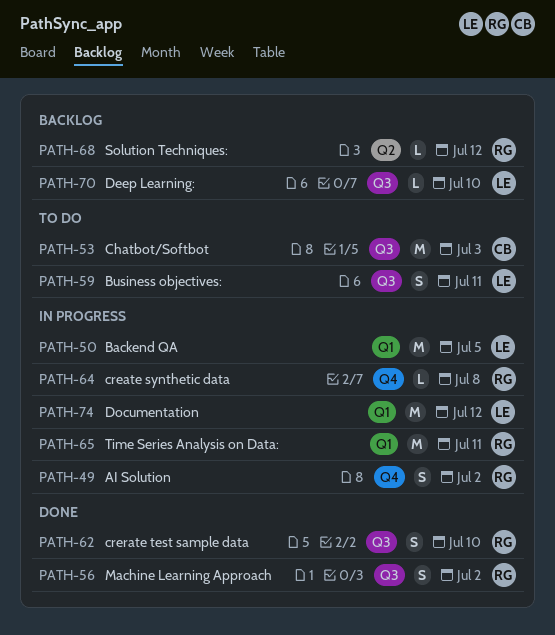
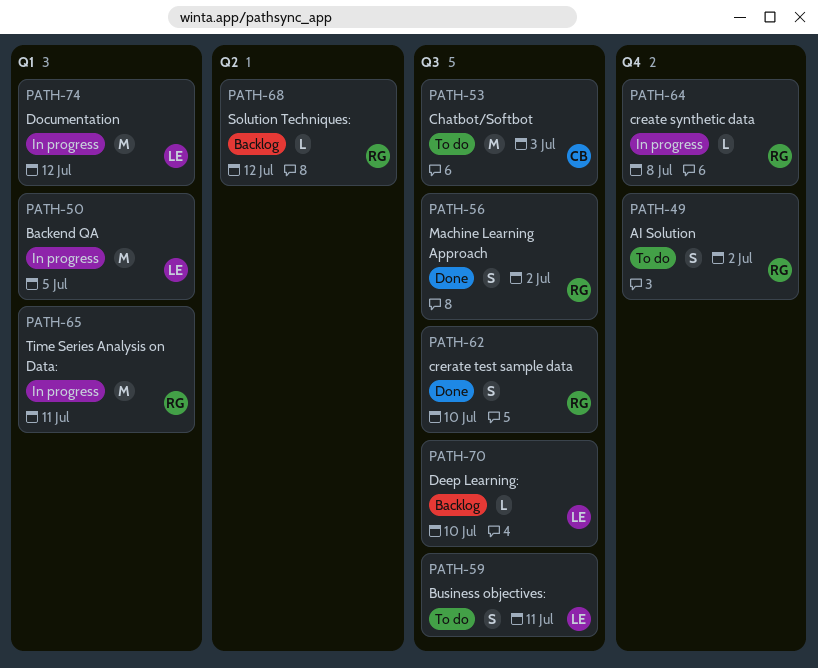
PATH-49, status: In progress -> To do

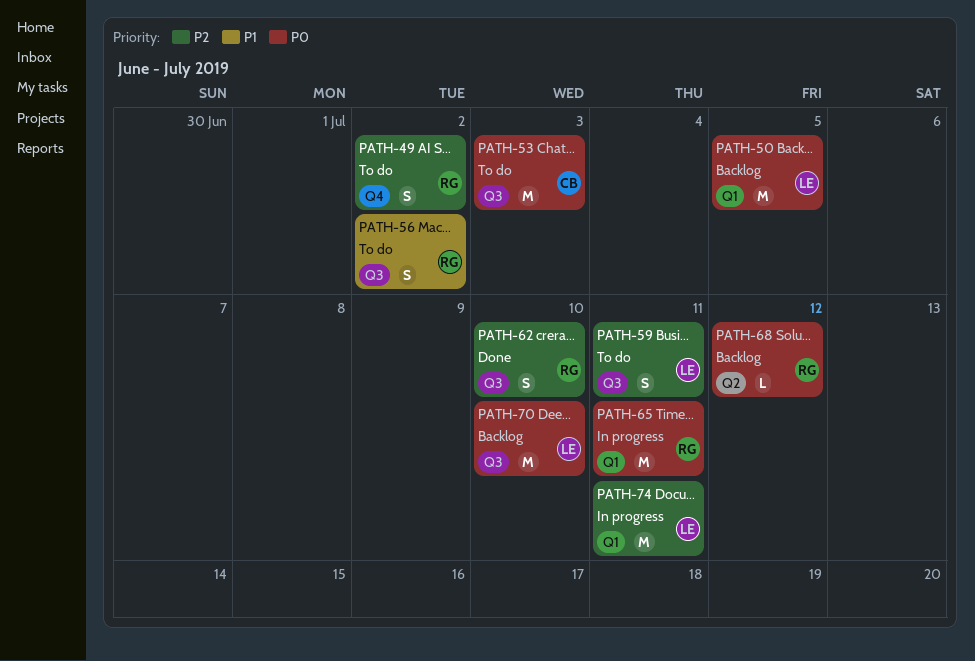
PATH-50, status: In progress -> Backlog
PATH-56, status: Done -> To do
PATH-64: present -> none
PATH-70, estimate: L -> M
PATH-74, due: Jul 12 -> Jul 11

